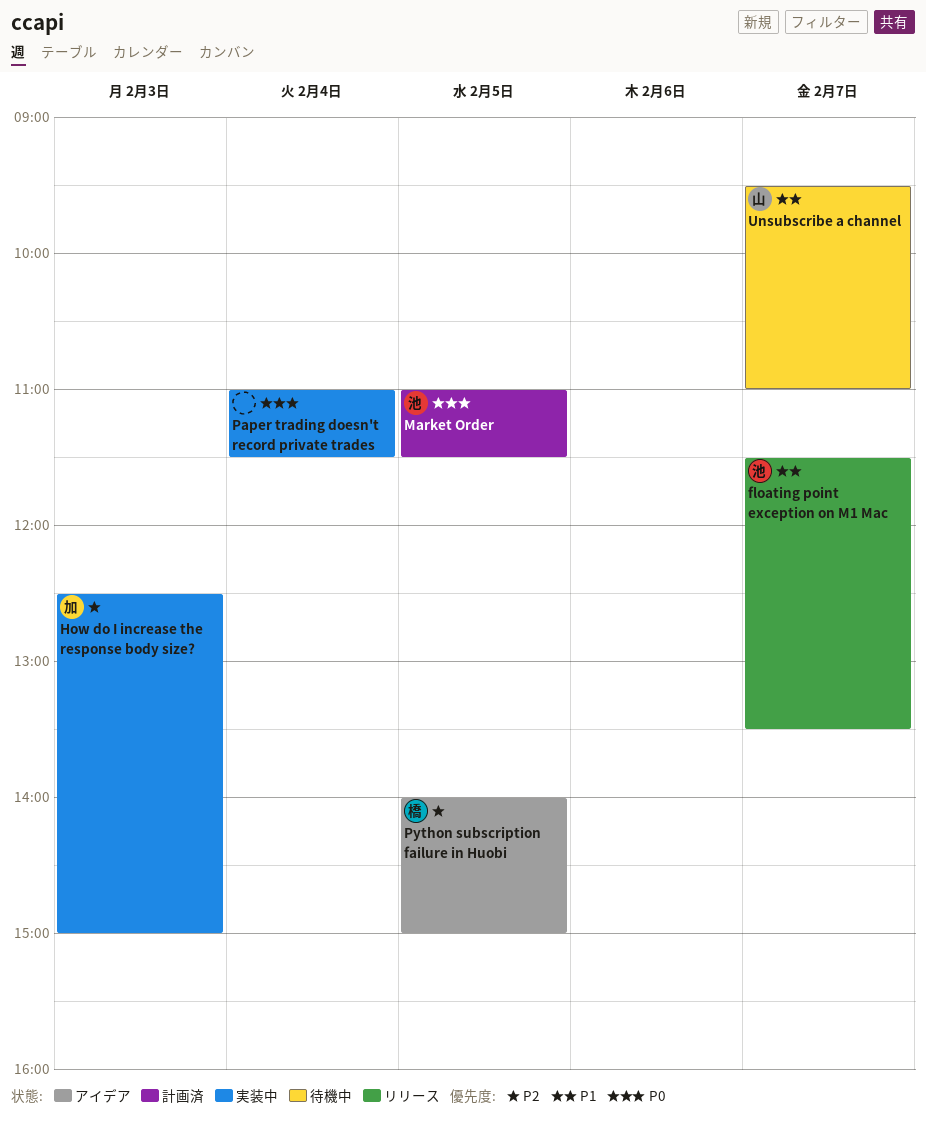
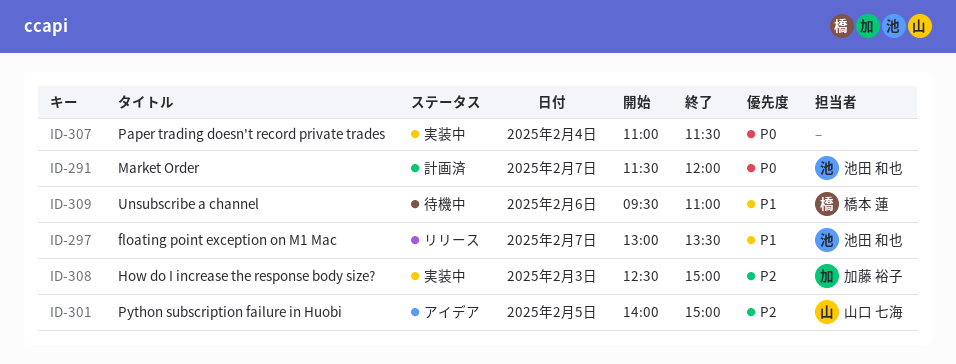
floating point exception on M1 Mac, begins: 11:30 -> 13:00
Market Order, day: Feb 5 -> Feb 7
Market Order, begins: 11:00 -> 11:30
Market Order, ends: 11:30 -> 12:00
Python subscription failure in Huobi, owner: 橋本 蓮 -> 山口 七海
Unsubscribe a channel, owner: 山口 七海 -> 橋本 蓮
Unsubscribe a channel, day: Feb 7 -> Feb 6

